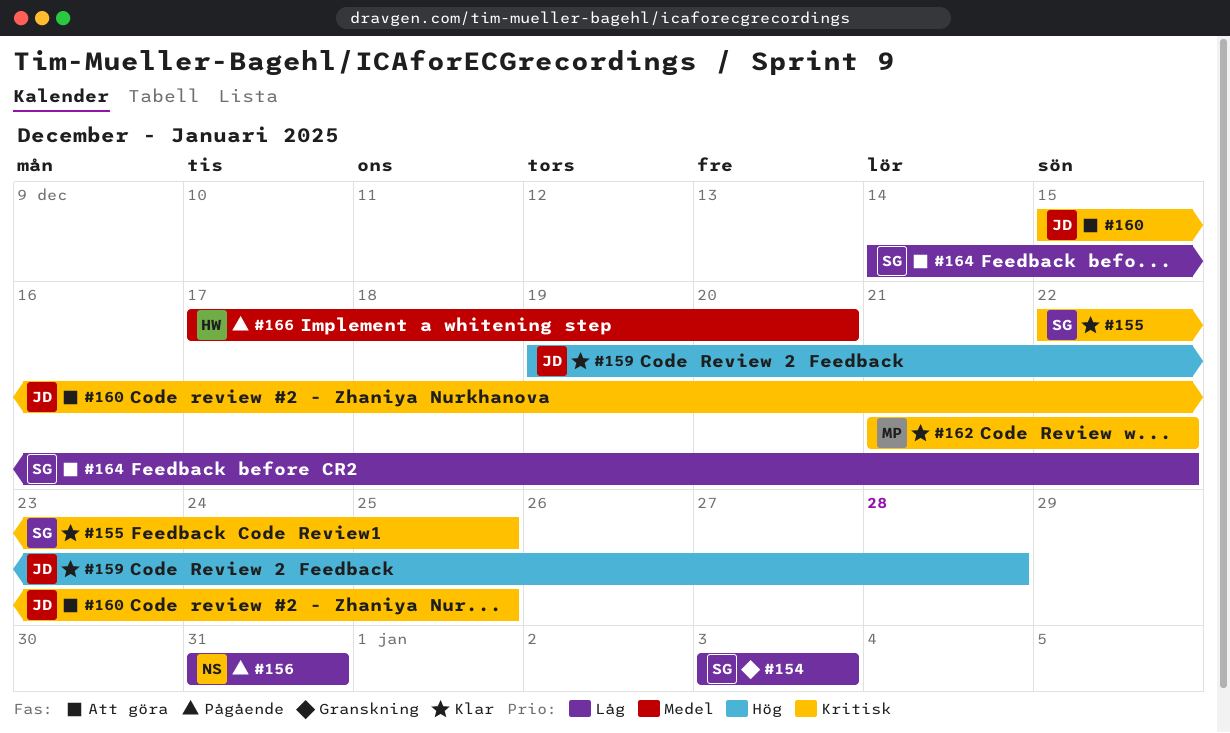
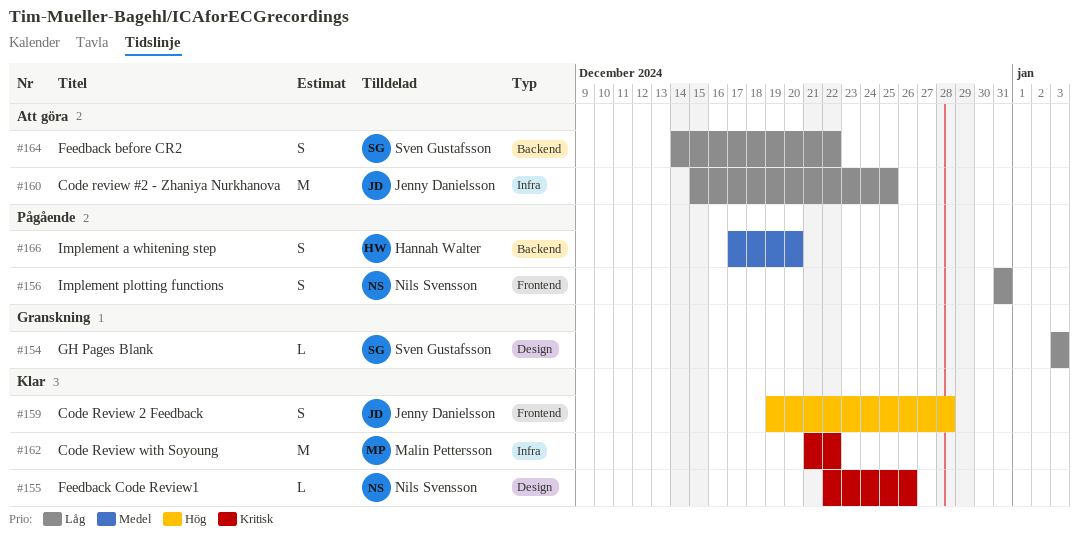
#155, owner: Sven Gustafsson -> Nils Svensson
#155, due: Dec 25 -> Dec 26
#160, priority: Kritisk -> Låg

